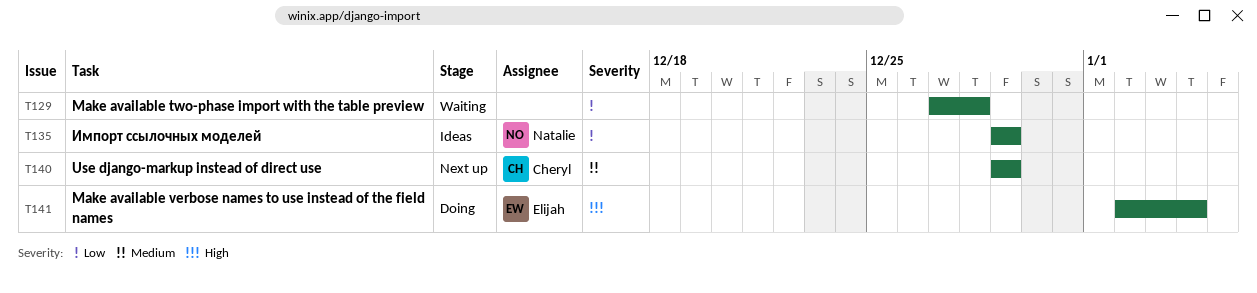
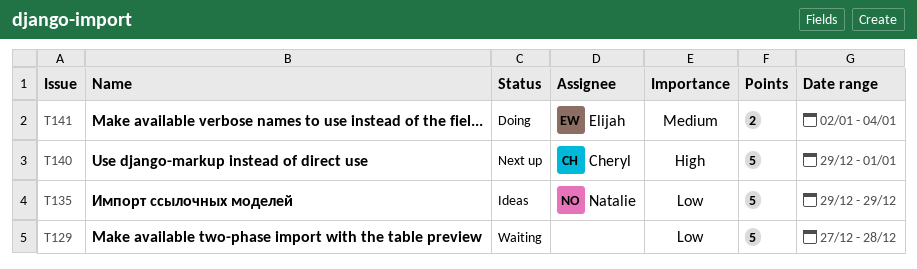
T140, priority: Medium -> High
T140, due: Dec 29 -> Jan 1
T141, priority: High -> Medium

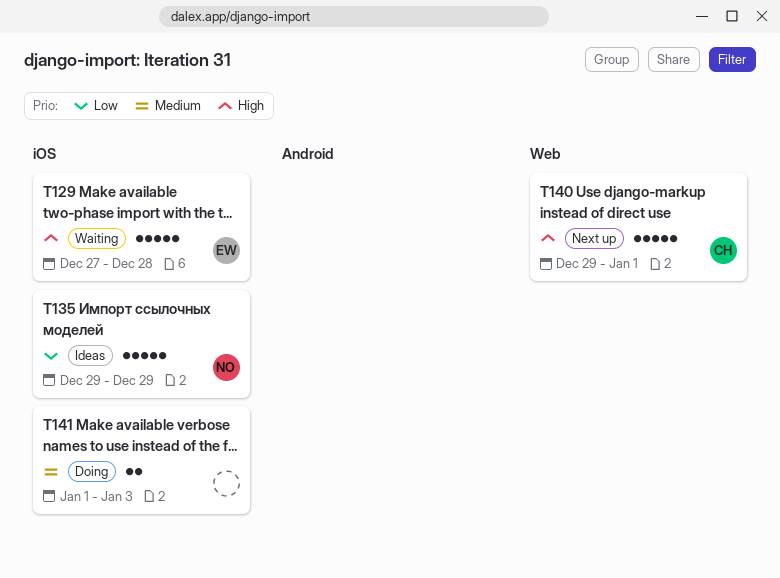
T129, owner: none -> Elijah
T129, priority: Low -> High
T141, owner: Elijah -> none
T141, start: Jan 2 -> Jan 1
T141, due: Jan 4 -> Jan 3

